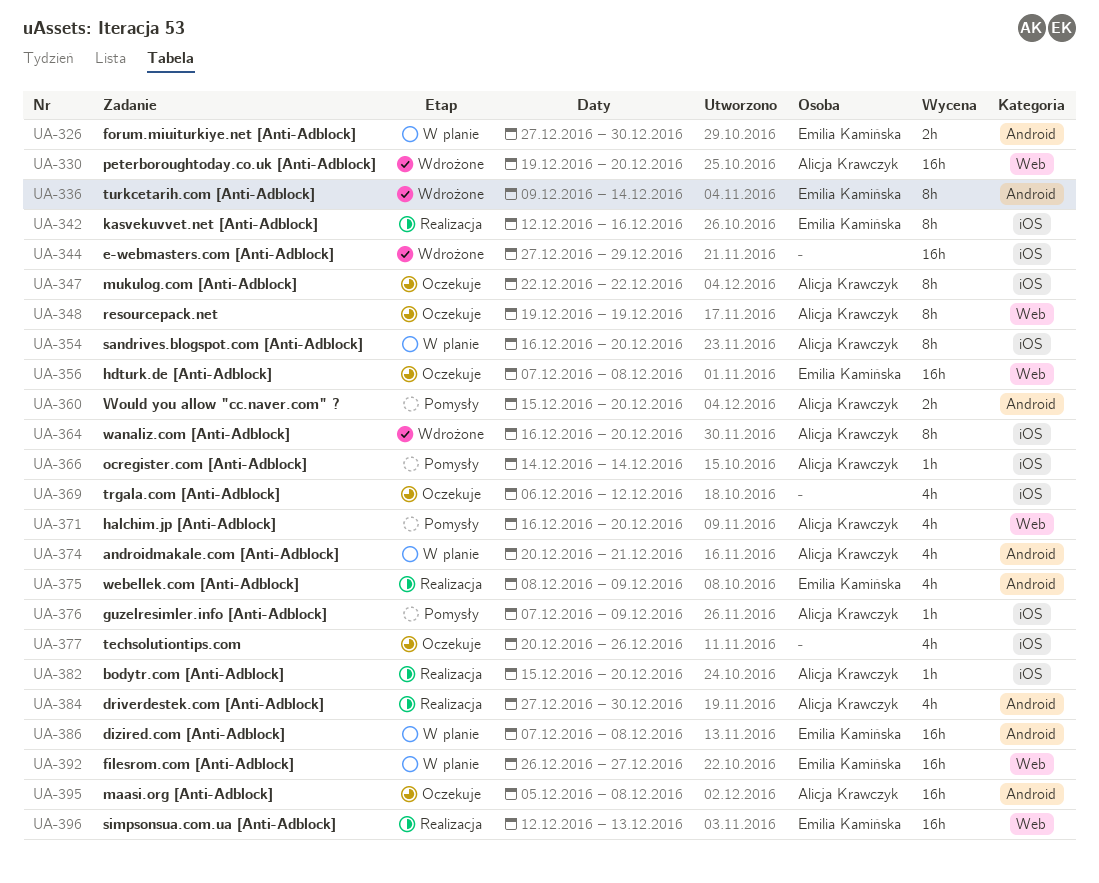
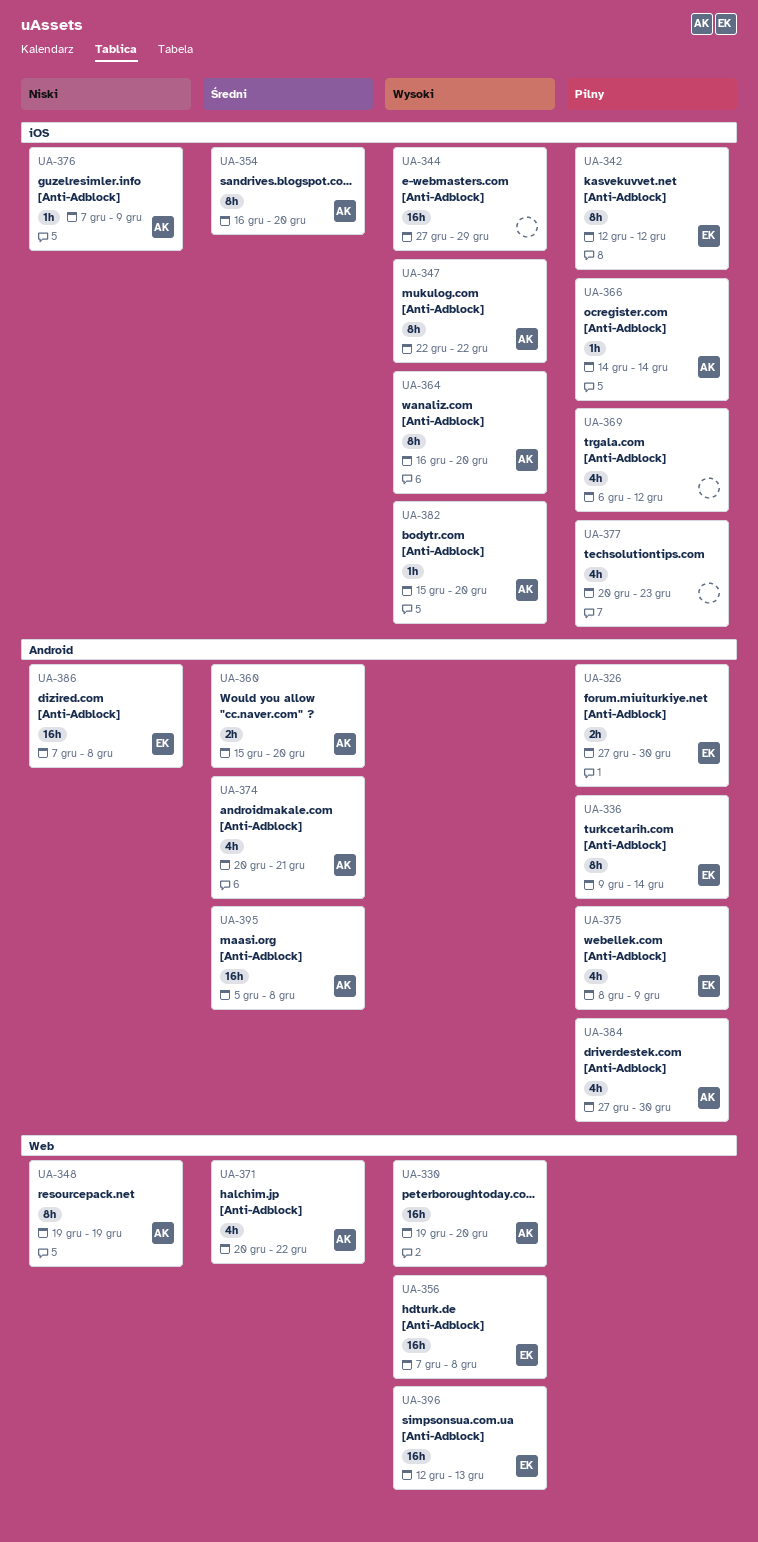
UA-342, due: Dec 16 -> Dec 12
UA-371, start: Dec 16 -> Dec 20
UA-371, due: Dec 20 -> Dec 22
UA-377, due: Dec 26 -> Dec 23
UA-392: present -> none

